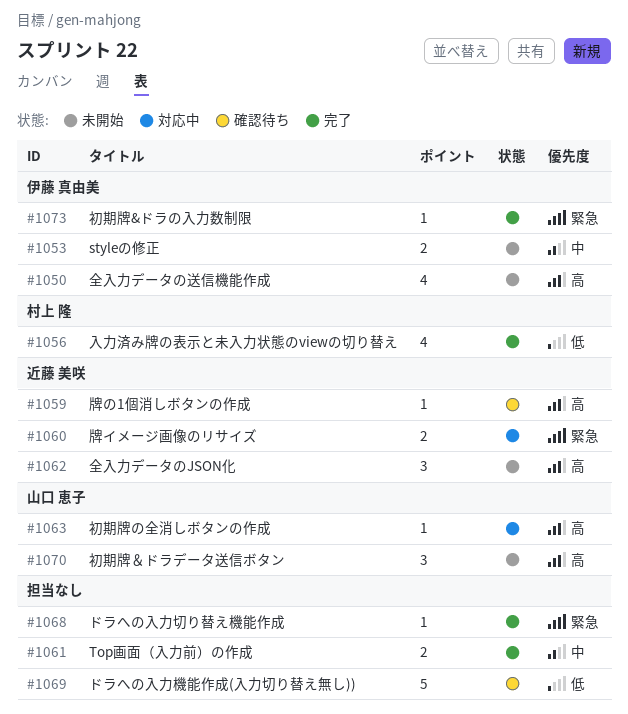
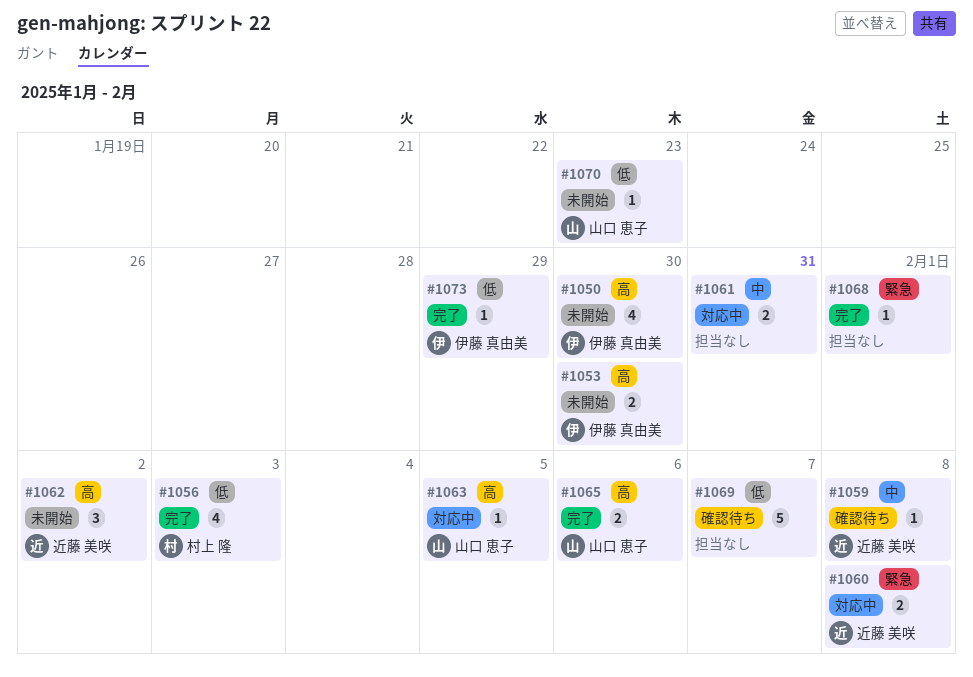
#1053, priority: 中 -> 高
#1059, priority: 高 -> 中
#1061, status: 完了 -> 対応中
#1065: none -> present
#1070, priority: 高 -> 低
#1070, estimate: 3 -> 1
#1073, priority: 緊急 -> 低

